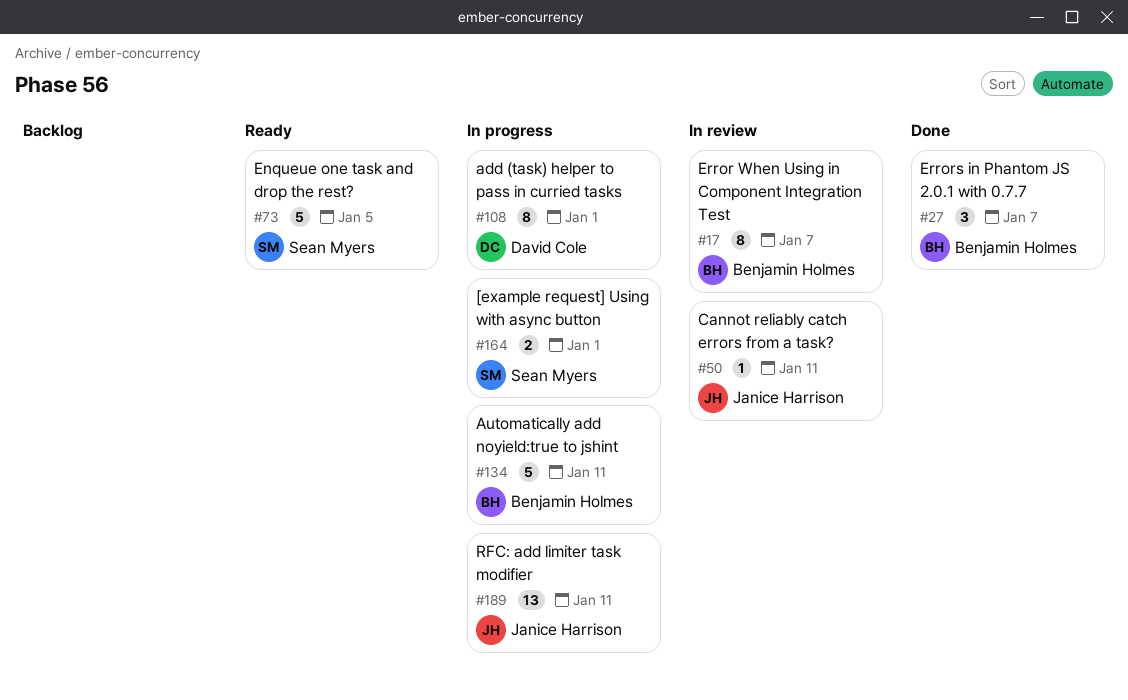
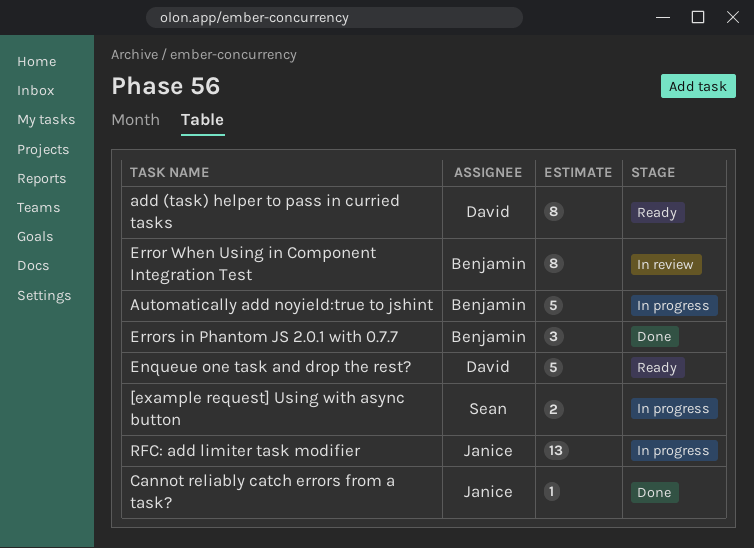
add (task) helper to pass in curried tasks, status: In progress -> Ready
Cannot reliably catch errors from a task?, status: In review -> Done
Enqueue one task and drop the rest?, owner: Sean Myers -> David Cole

